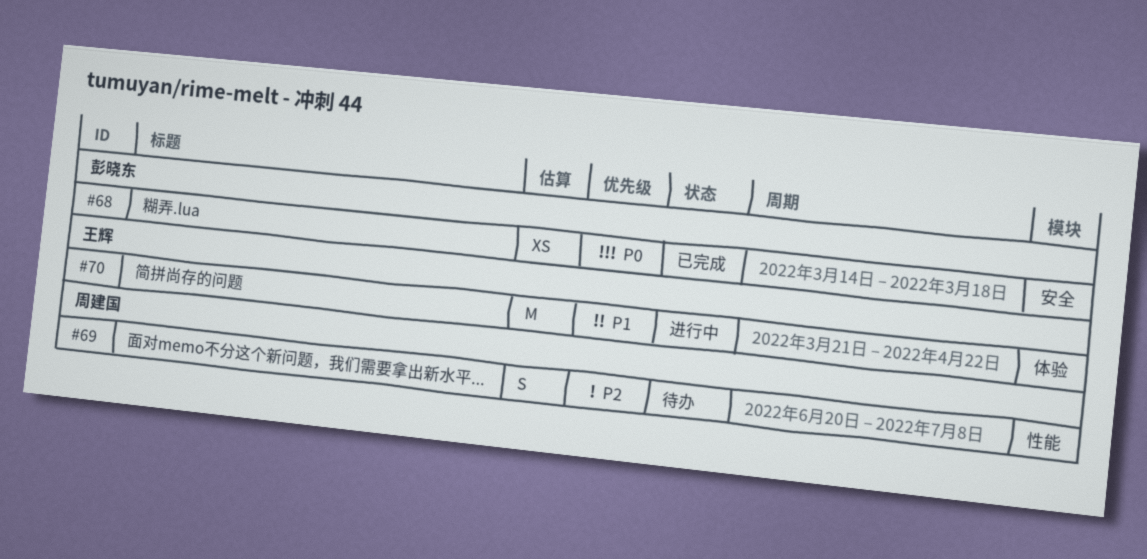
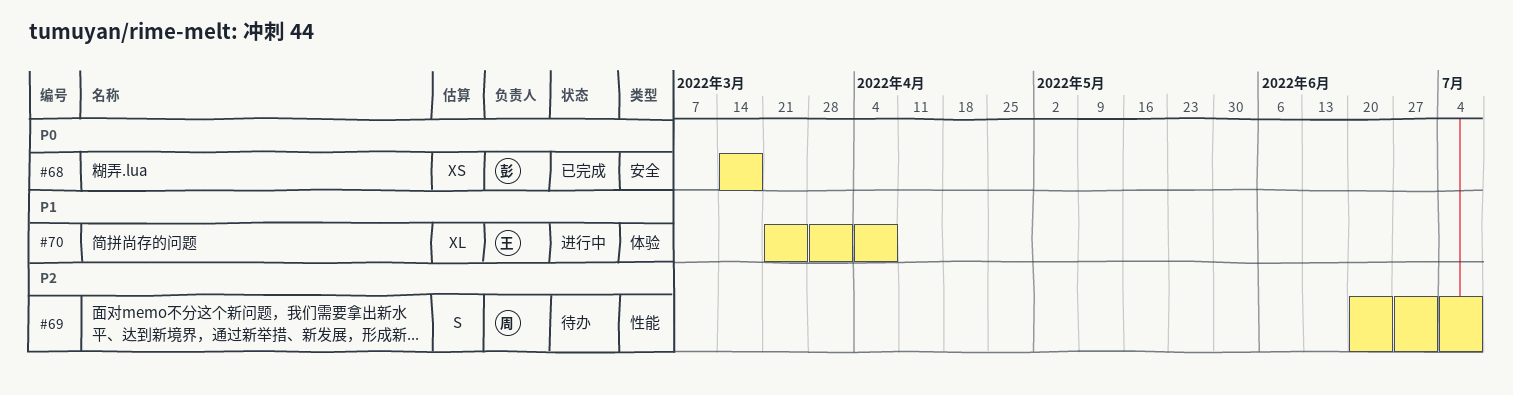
#70, estimate: M -> XL
#70, due: Apr 22 -> Apr 8

